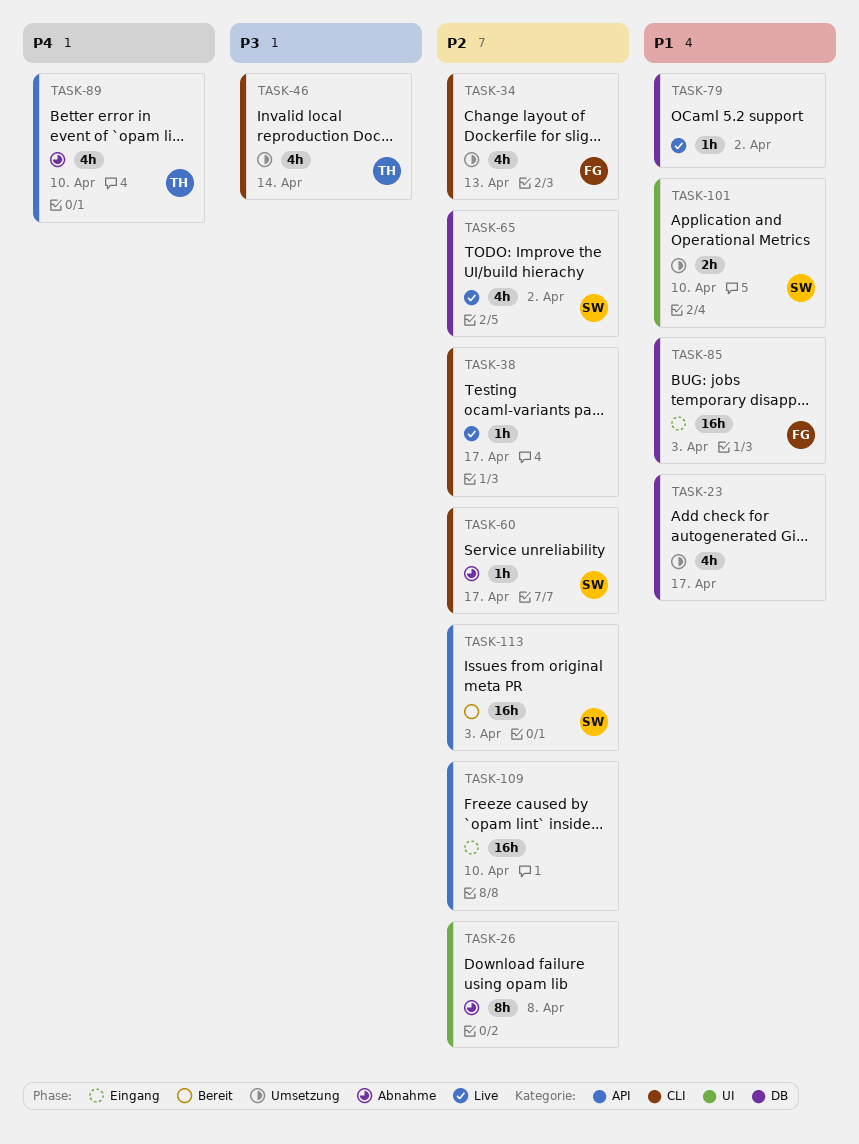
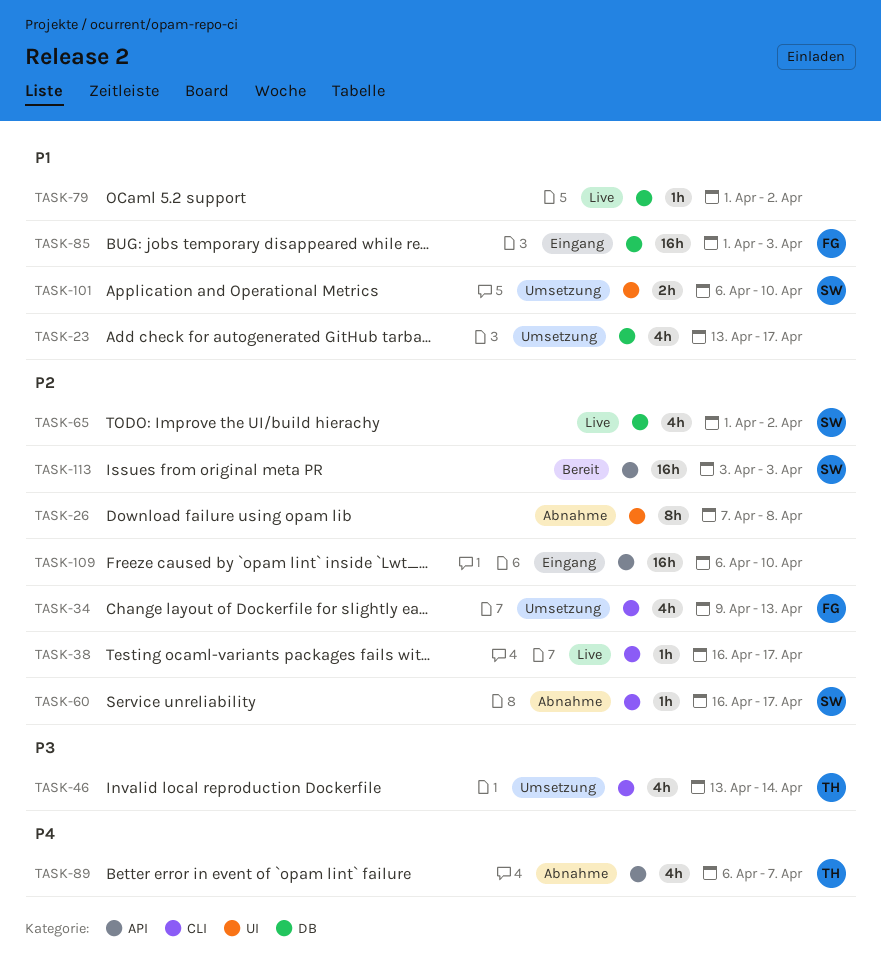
TASK-89, due: Apr 10 -> Apr 7

